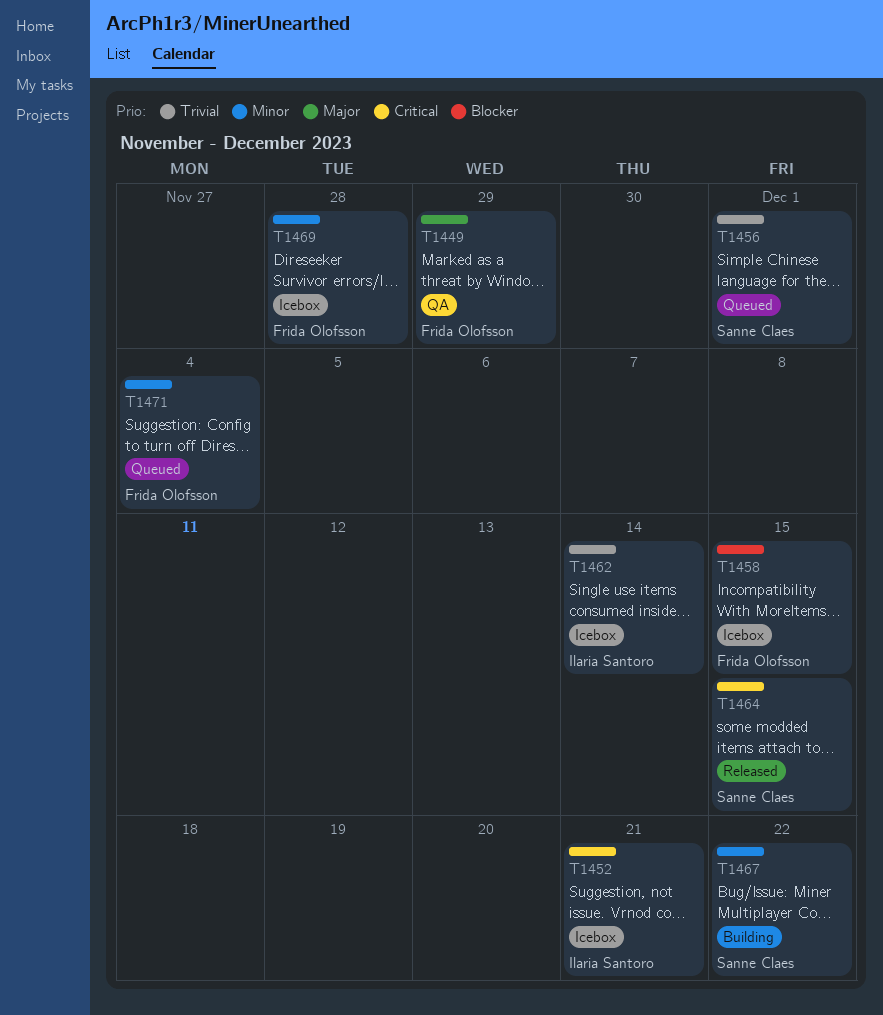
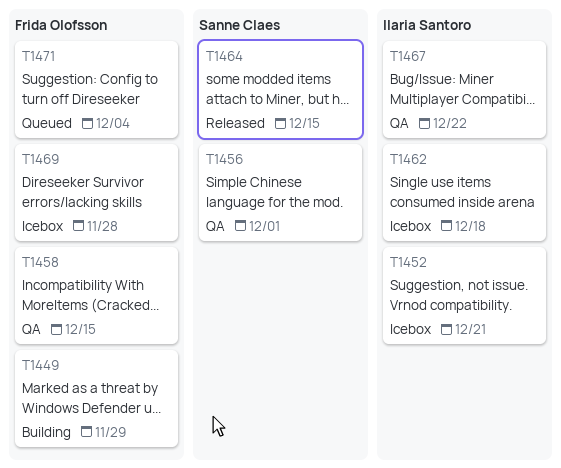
T1449, status: QA -> Building
T1456, status: Queued -> QA
T1458, status: Icebox -> QA
T1462, due: Dec 14 -> Dec 18
T1467, status: Building -> QA
T1467, owner: Sanne Claes -> Ilaria Santoro

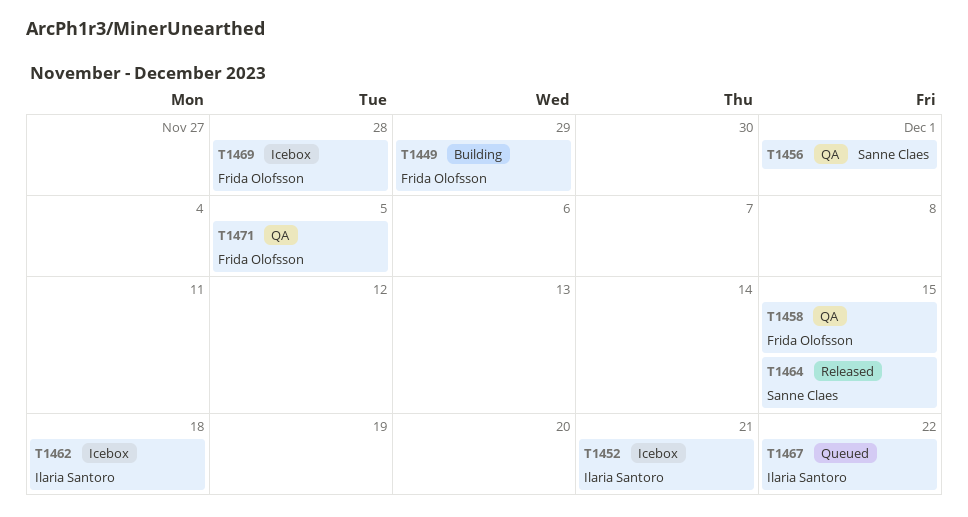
T1467, status: QA -> Queued
T1471, status: Queued -> QA
T1471, due: Dec 4 -> Dec 5

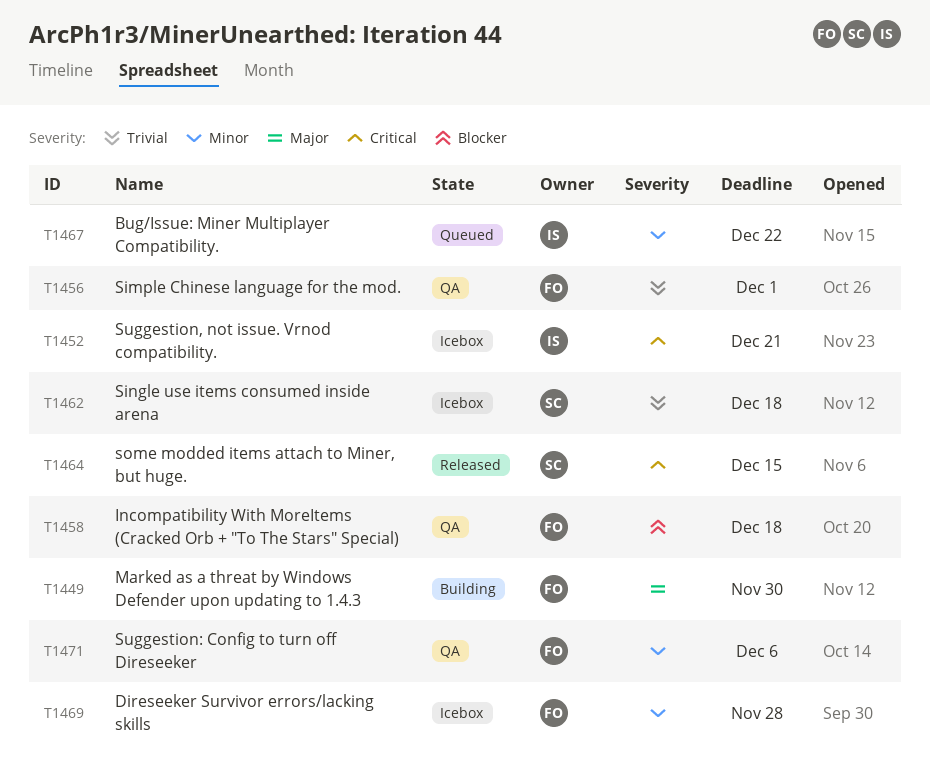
T1449, due: Nov 29 -> Nov 30
T1456, owner: Sanne Claes -> Frida Olofsson
T1458, due: Dec 15 -> Dec 18
T1462, owner: Ilaria Santoro -> Sanne Claes
T1471, due: Dec 5 -> Dec 6

